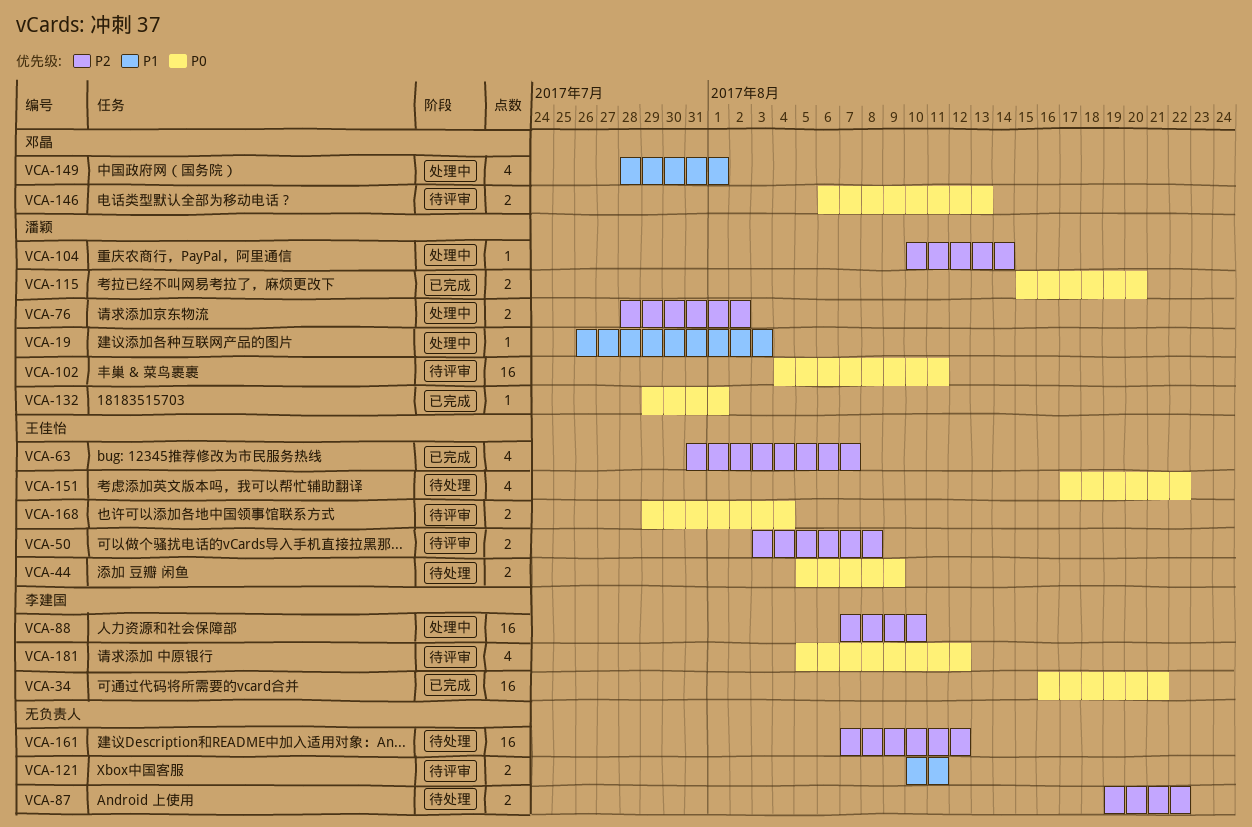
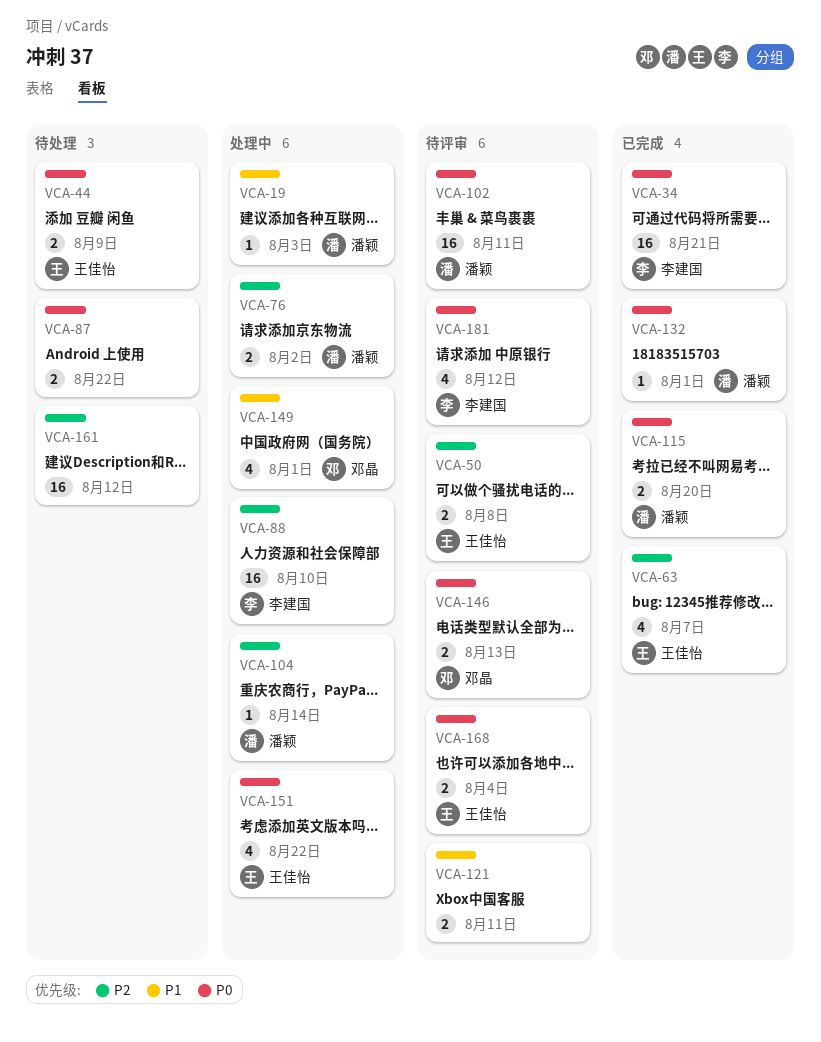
VCA-87, priority: P2 -> P0
VCA-151, status: 待处理 -> 处理中

